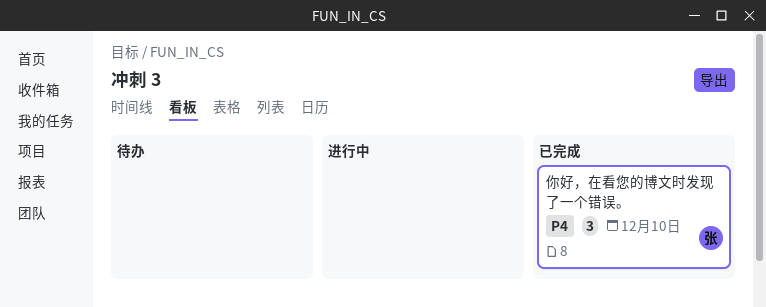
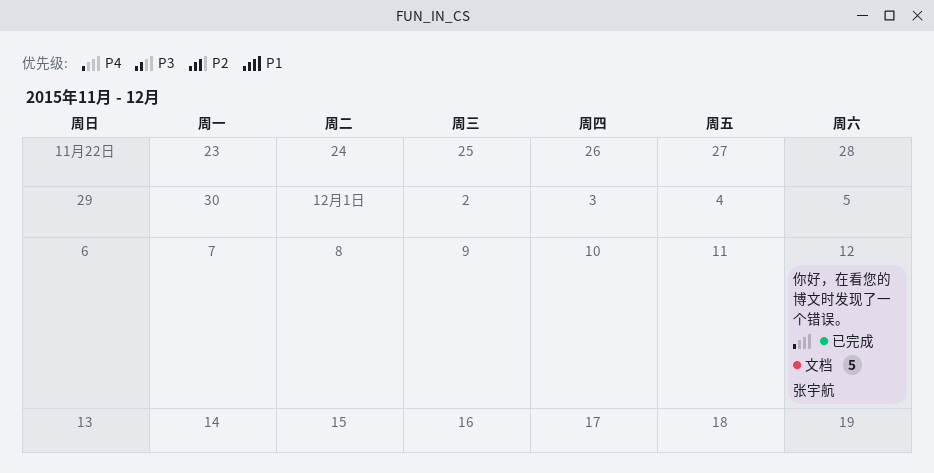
你好，在看您的博文时发现了一个错误。, estimate: 3 -> 5
你好，在看您的博文时发现了一个错误。, due: Dec 10 -> Dec 12

